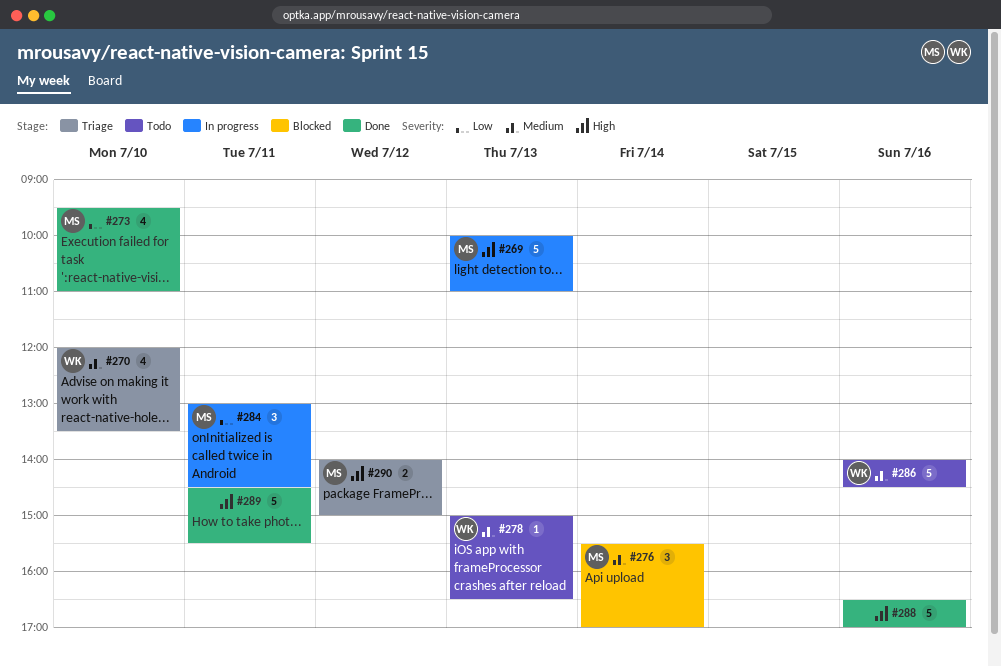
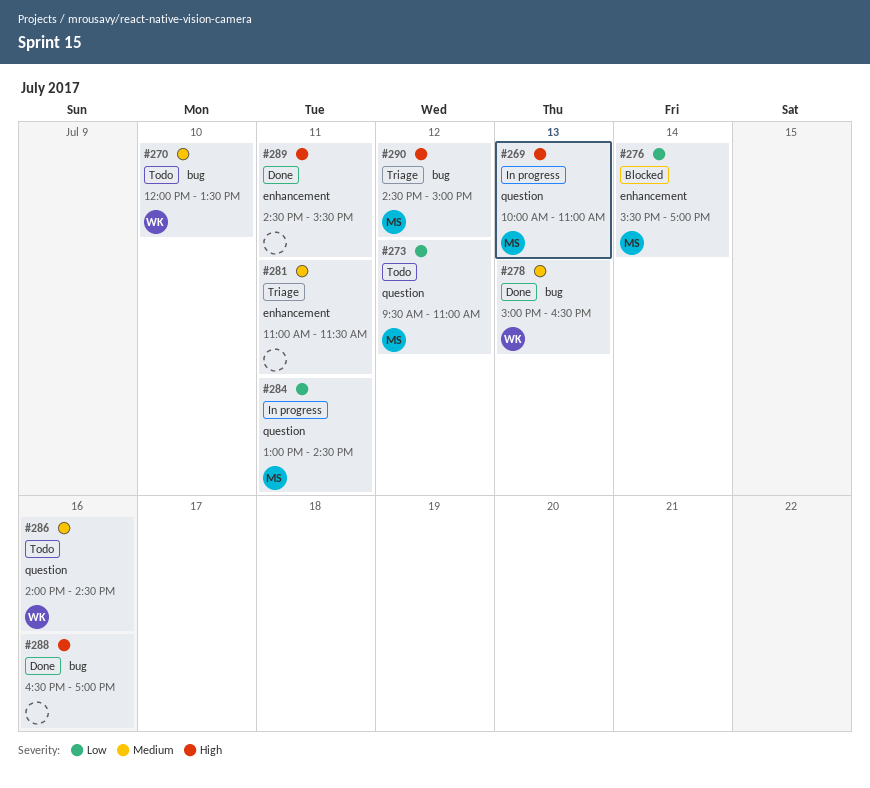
#270, status: Triage -> Todo
#273, status: Done -> Todo
#273, day: Jul 10 -> Jul 12
#276, priority: Medium -> Low
#278, status: Todo -> Done
#281: none -> present
#290, begins: 14:00 -> 14:30

